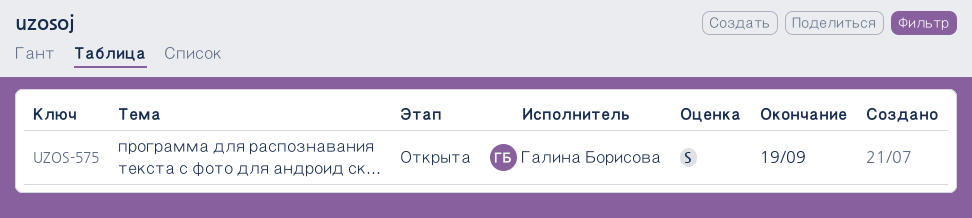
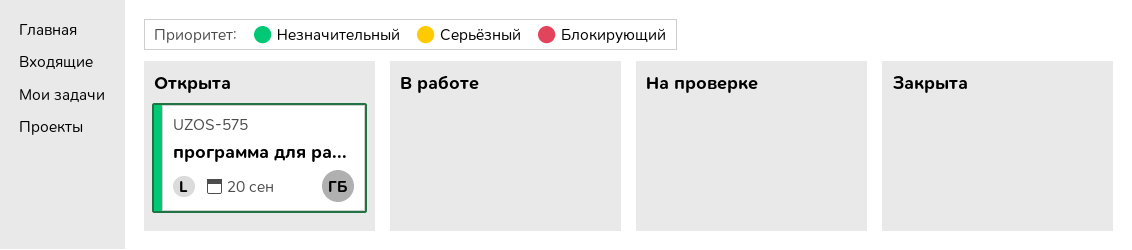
UZOS-575, estimate: S -> L
UZOS-575, due: Sep 19 -> Sep 20

